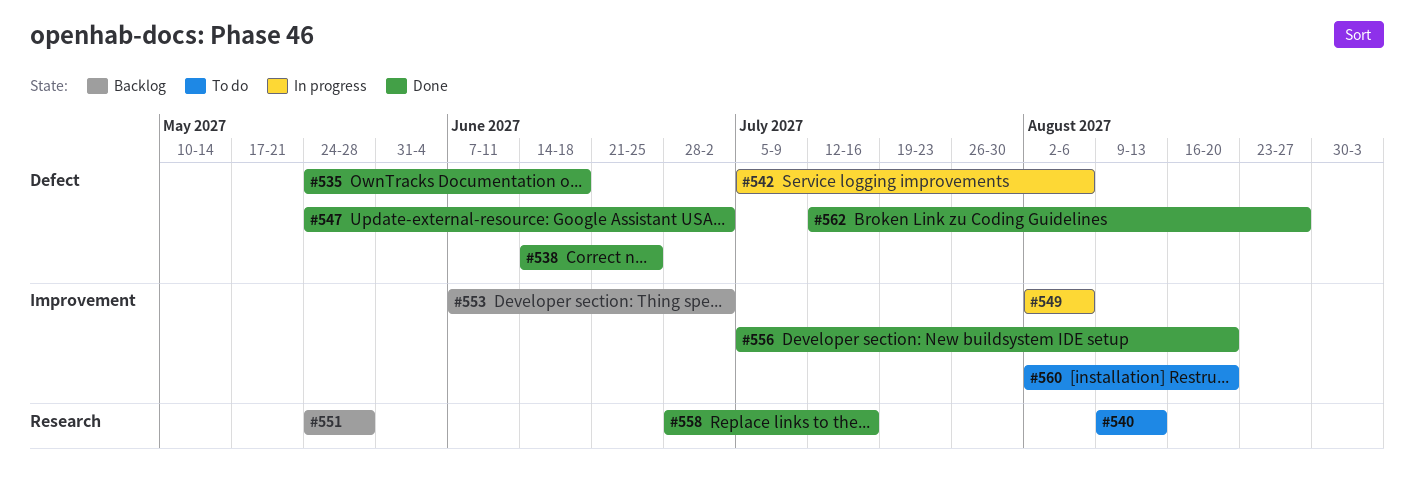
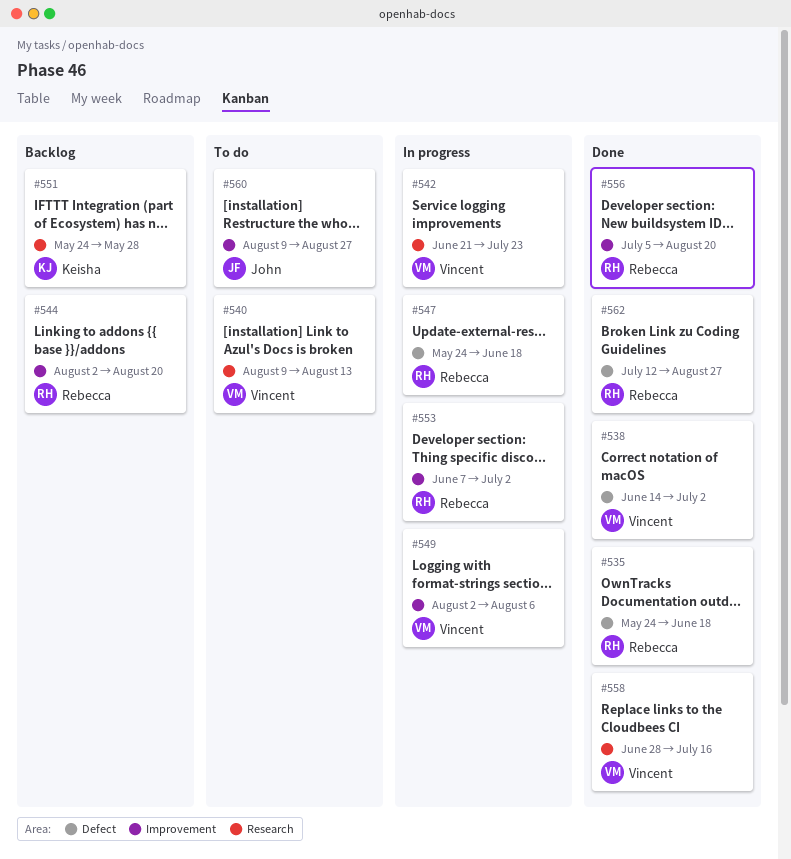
#538, due: Jun 25 -> Jul 2
#542, label: Defect -> Research
#542, start: Jul 5 -> Jun 21
#542, due: Aug 6 -> Jul 23
#544: none -> present
#547, status: Done -> In progress
#547, due: Jul 2 -> Jun 18
#553, status: Backlog -> In progress
#560, start: Aug 2 -> Aug 9
#560, due: Aug 20 -> Aug 27

